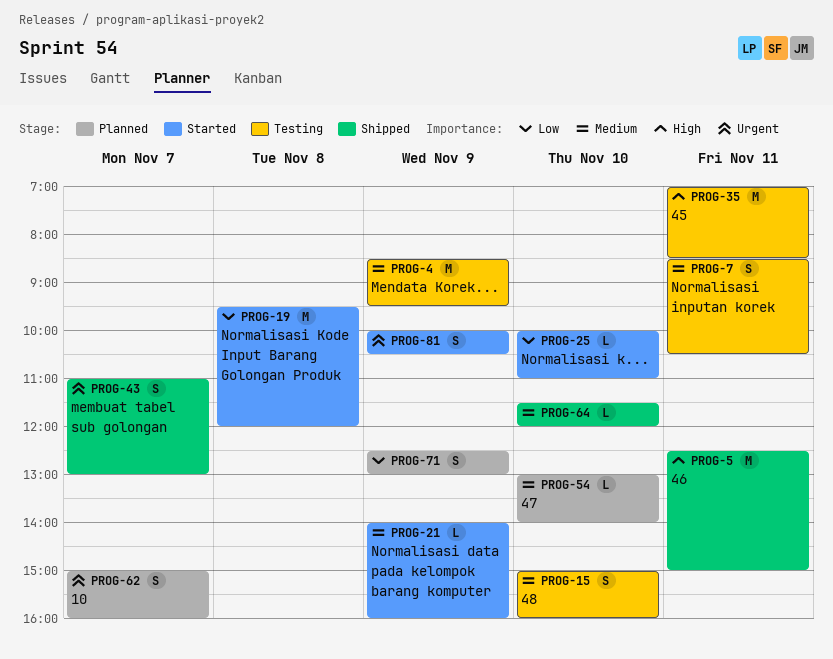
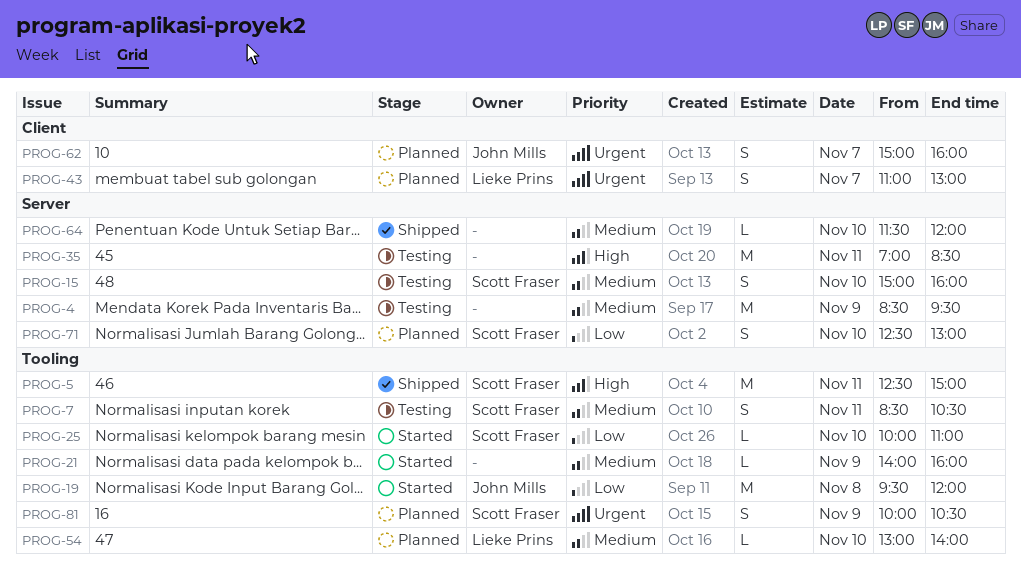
PROG-43, status: Shipped -> Planned
PROG-71, day: Nov 9 -> Nov 10
PROG-81, status: Started -> Planned

